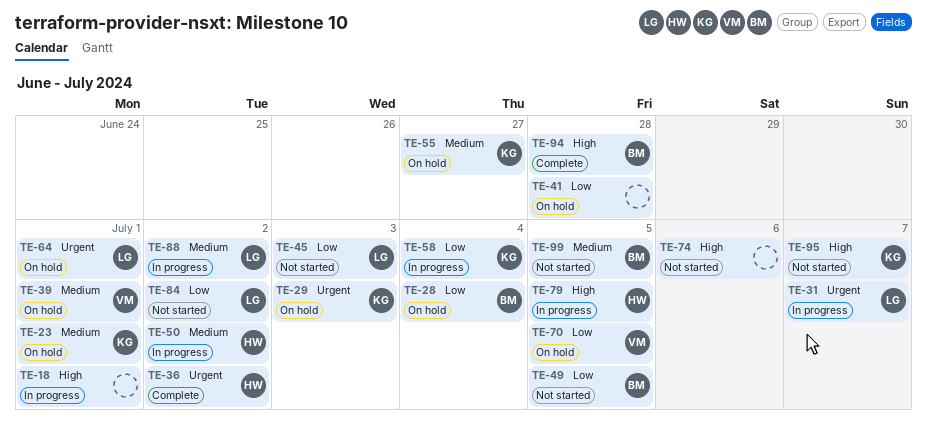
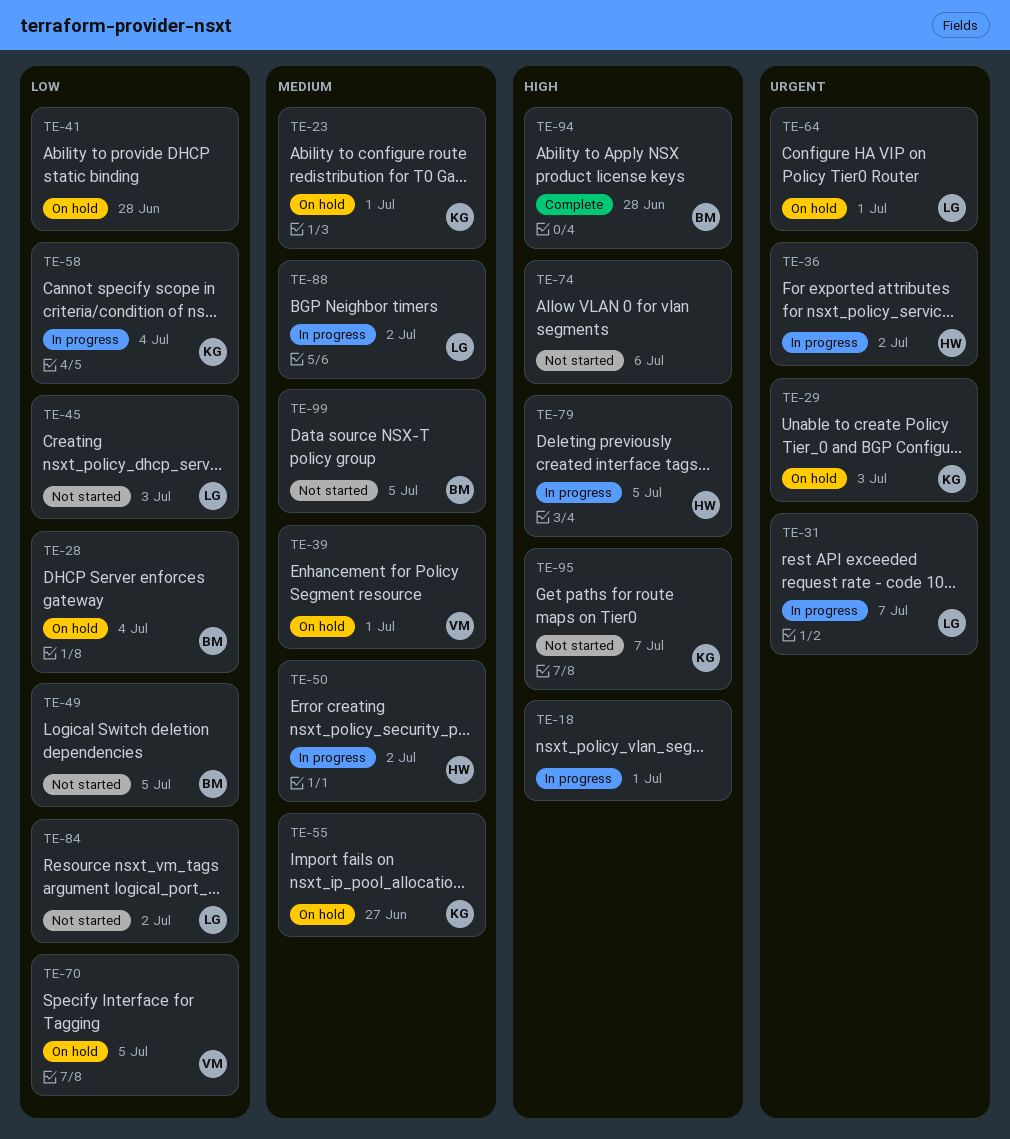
TE-36, status: Complete -> In progress

